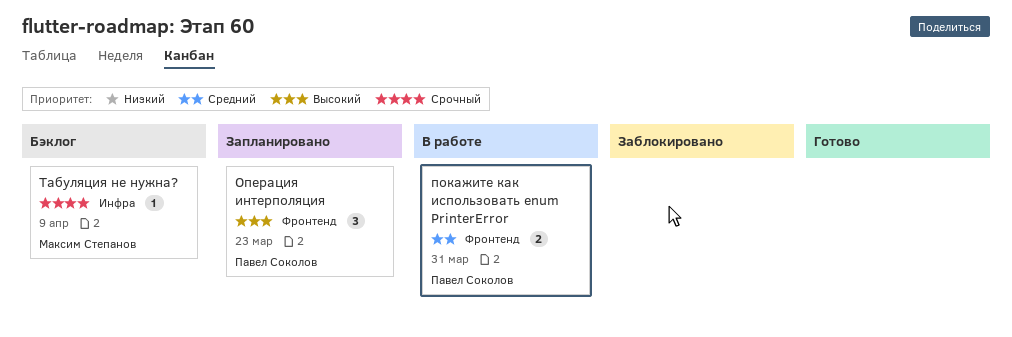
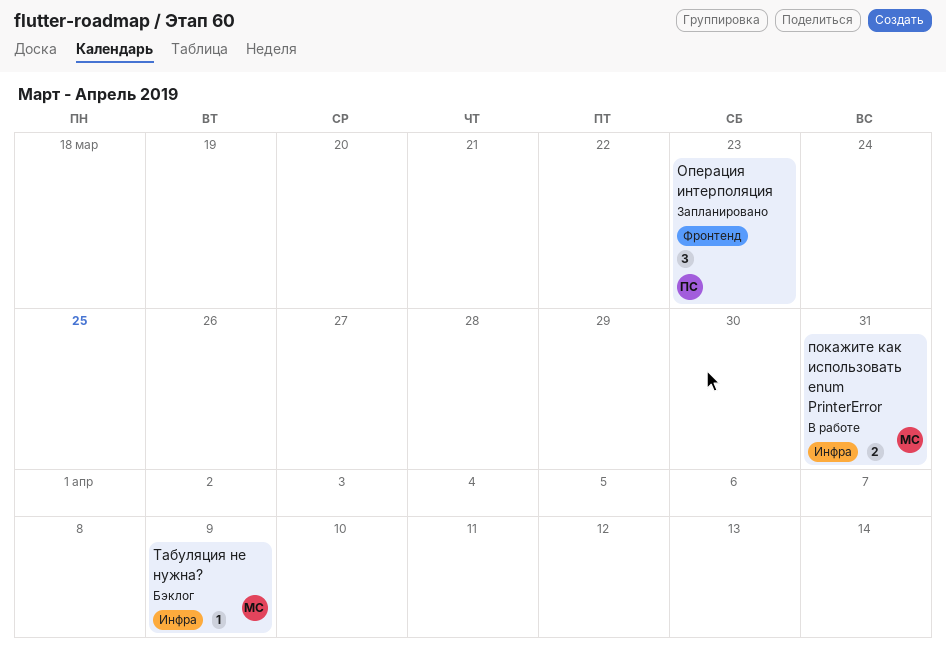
покажите как использовать enum PrinterError, owner: Павел Соколов -> Максим Степанов
покажите как использовать enum PrinterError, label: Фронтенд -> Инфра

